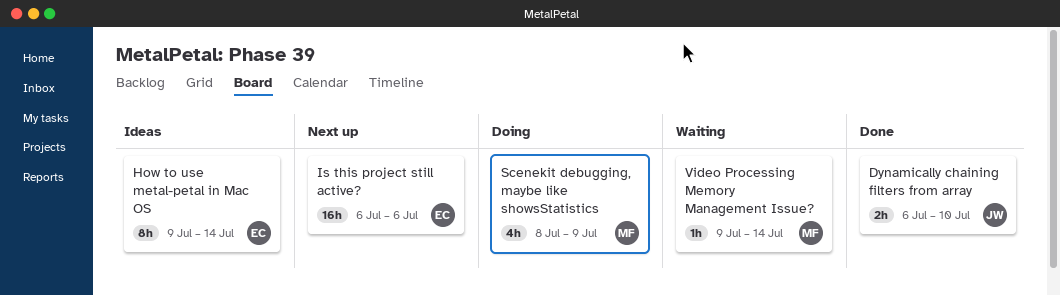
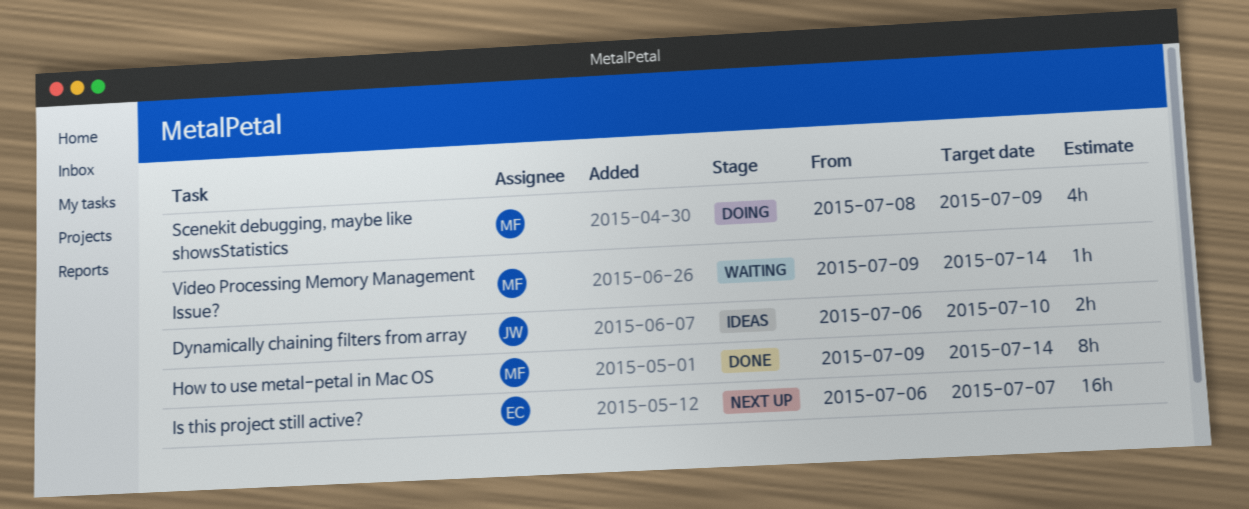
Dynamically chaining filters from array, status: Done -> Ideas
How to use metal-petal in Mac OS, status: Ideas -> Done
How to use metal-petal in Mac OS, owner: EC -> MF
Is this project still active?, due: Jul 6 -> Jul 7

